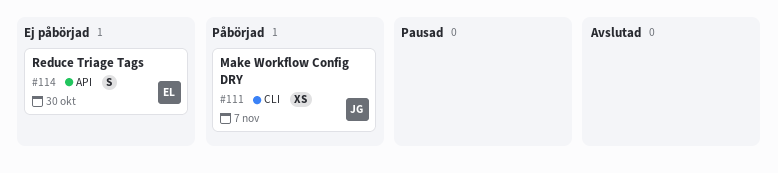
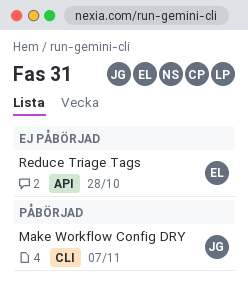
Reduce Triage Tags, due: Oct 30 -> Oct 28

